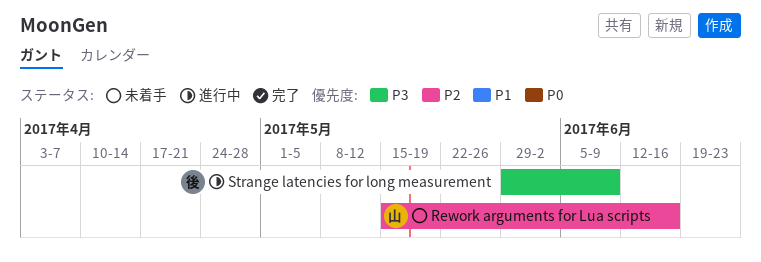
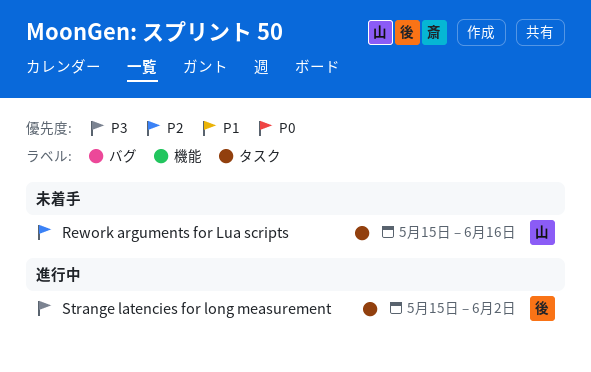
Strange latencies for long measurement, start: May 29 -> May 15
Strange latencies for long measurement, due: Jun 9 -> Jun 2

